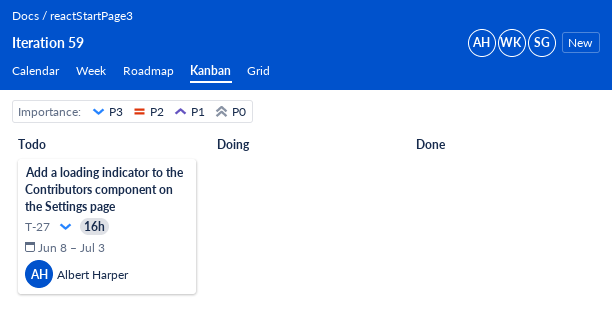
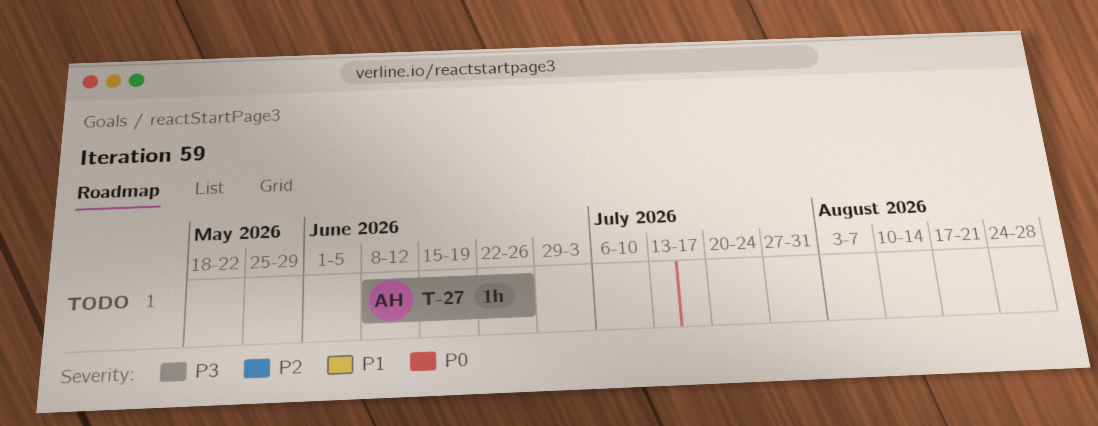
T-27, estimate: 16h -> 1h
T-27, due: Jul 3 -> Jun 26

